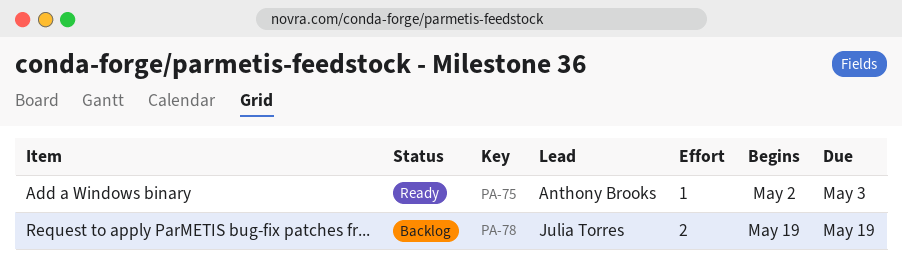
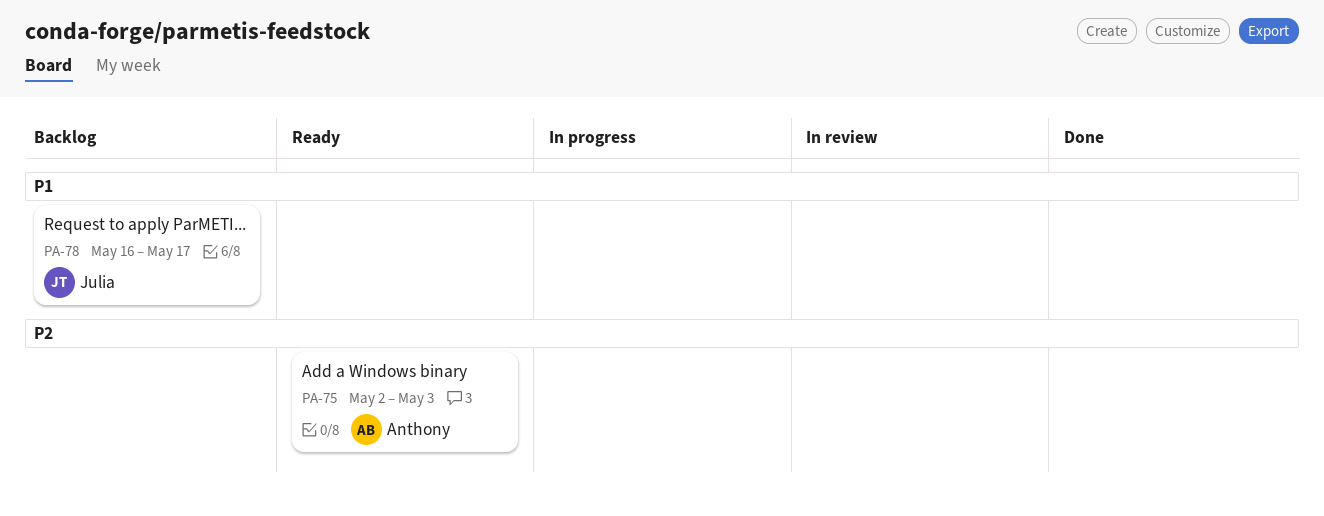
PA-78, start: May 19 -> May 16
PA-78, due: May 19 -> May 17

